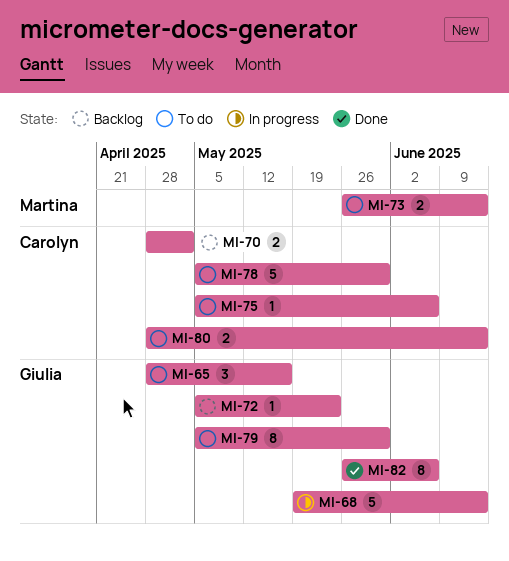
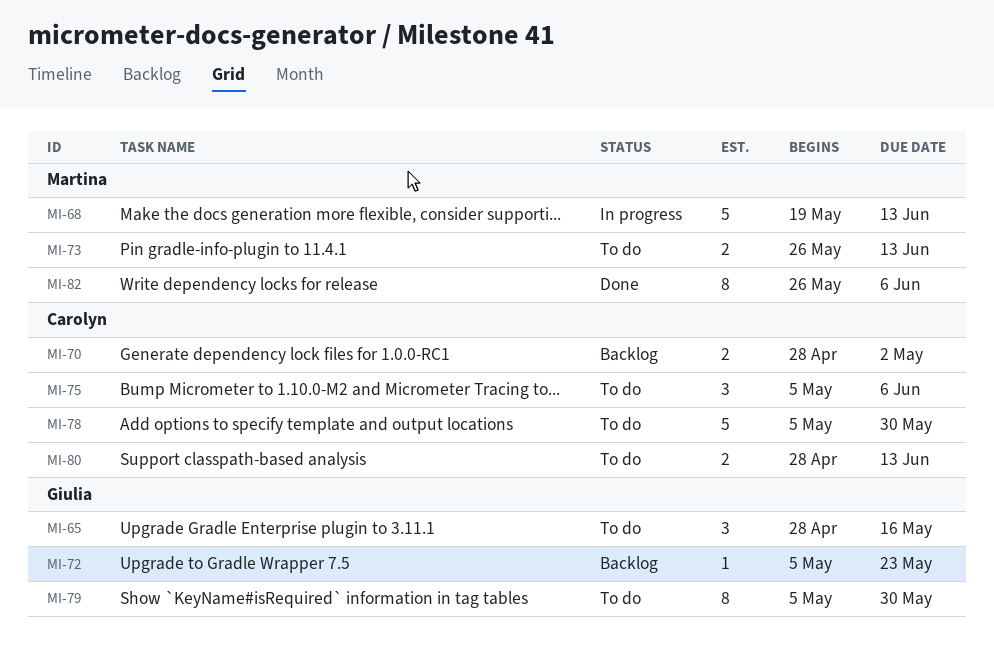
MI-68, owner: Giulia -> Martina
MI-75, estimate: 1 -> 3
MI-82, owner: Giulia -> Martina

